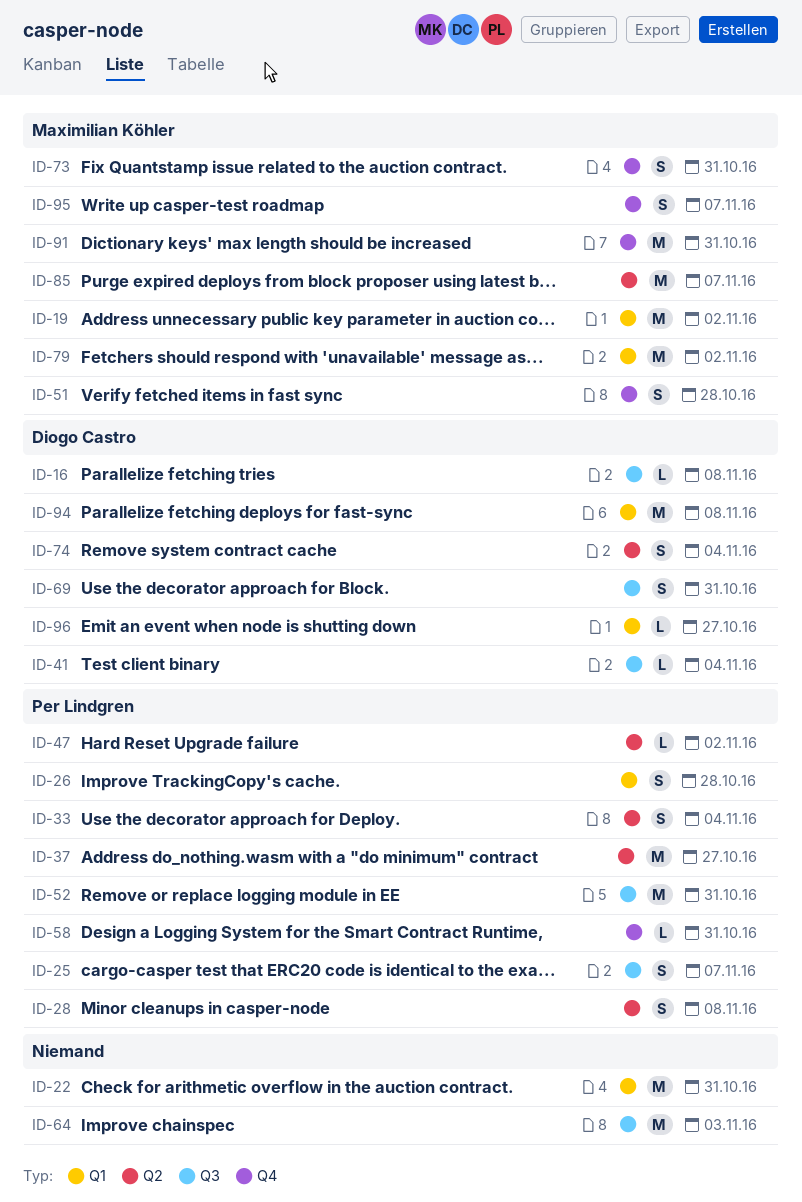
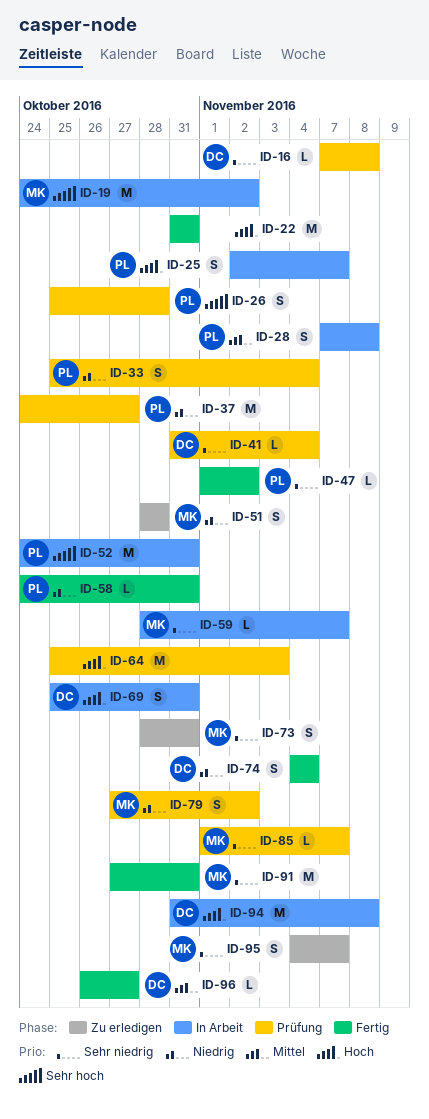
ID-59: none -> present
ID-79, estimate: M -> S
ID-85, estimate: M -> L

